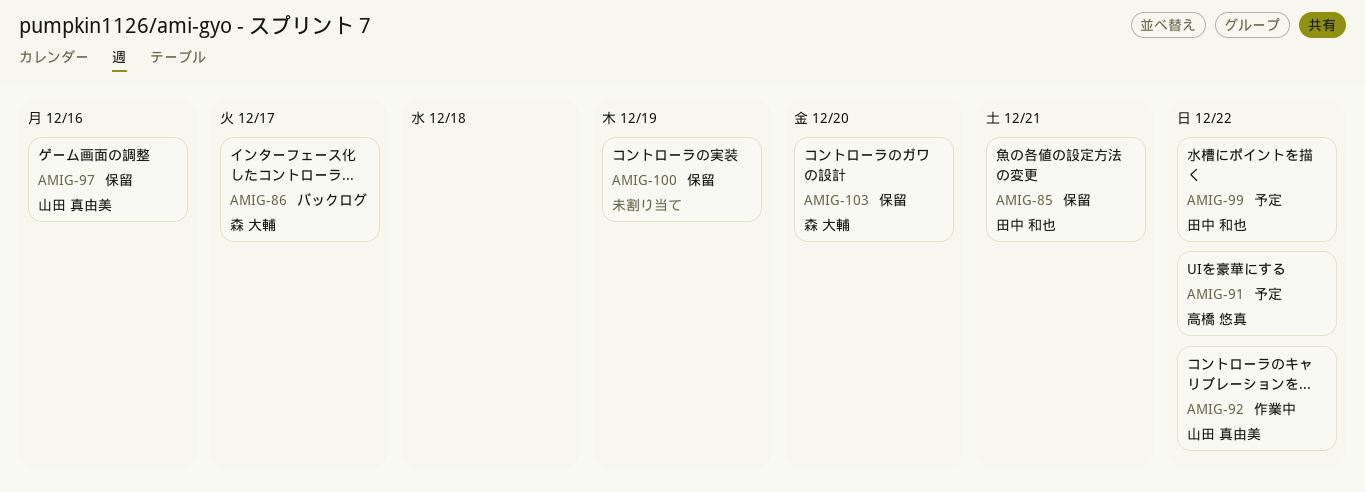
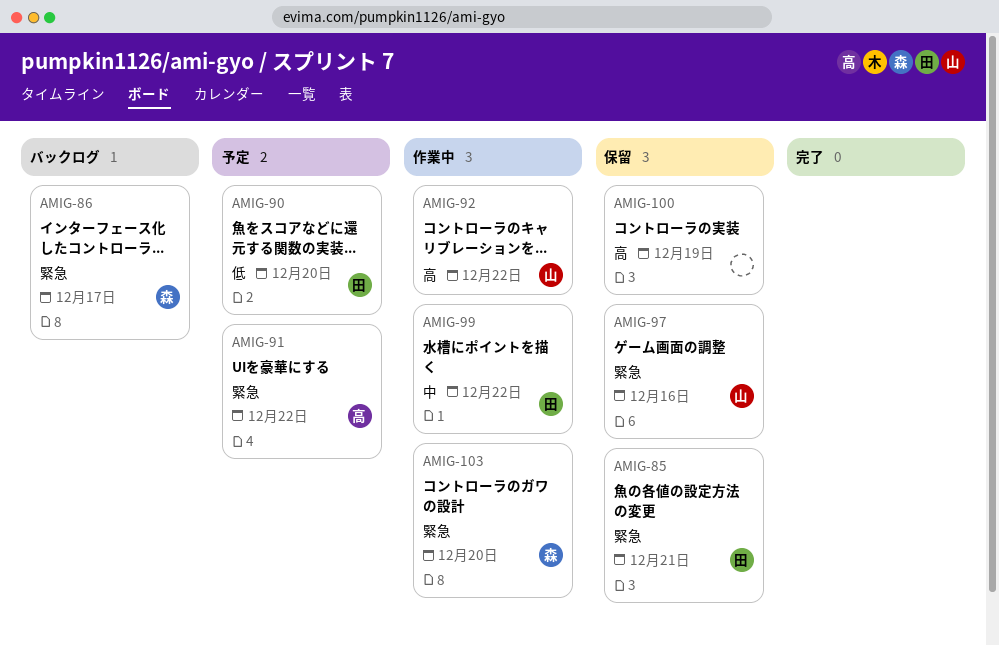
AMIG-90: none -> present
AMIG-99, status: 予定 -> 作業中
AMIG-103, status: 保留 -> 作業中

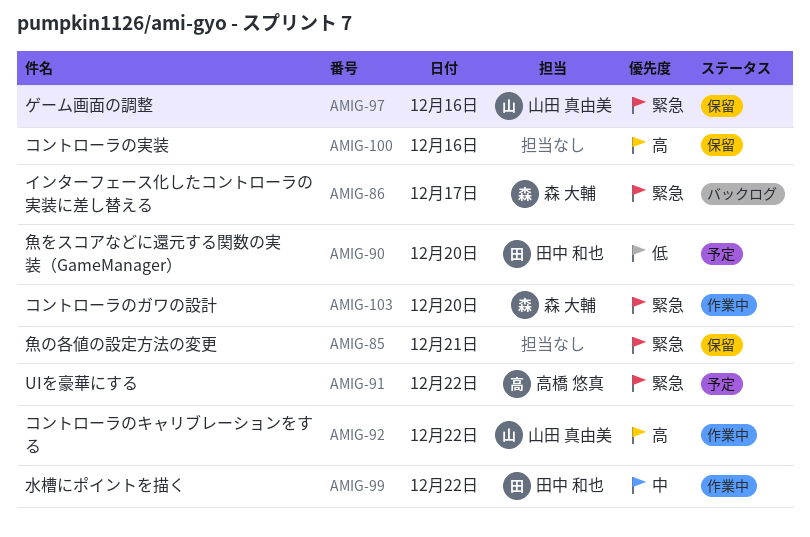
AMIG-85, owner: 田中 和也 -> none
AMIG-100, day: Dec 19 -> Dec 16

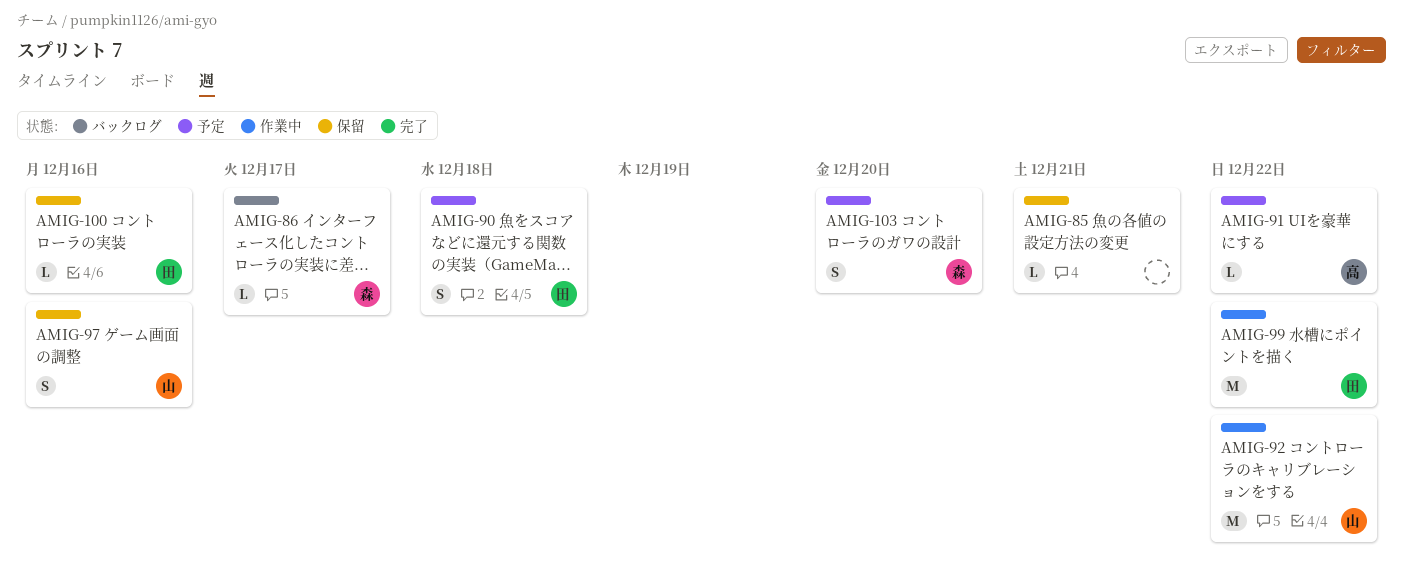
AMIG-90, day: Dec 20 -> Dec 18
AMIG-100, owner: none -> 田中 和也
AMIG-103, status: 作業中 -> 予定

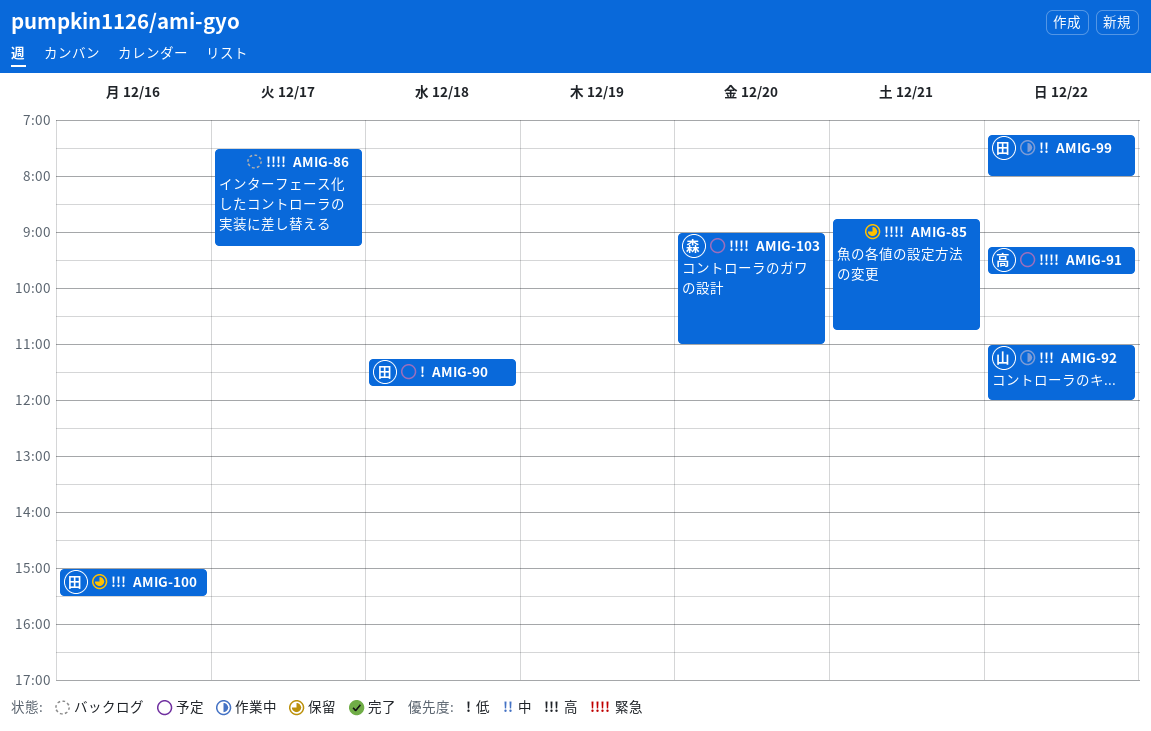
AMIG-86, owner: 森 -> none
AMIG-97: present -> none

